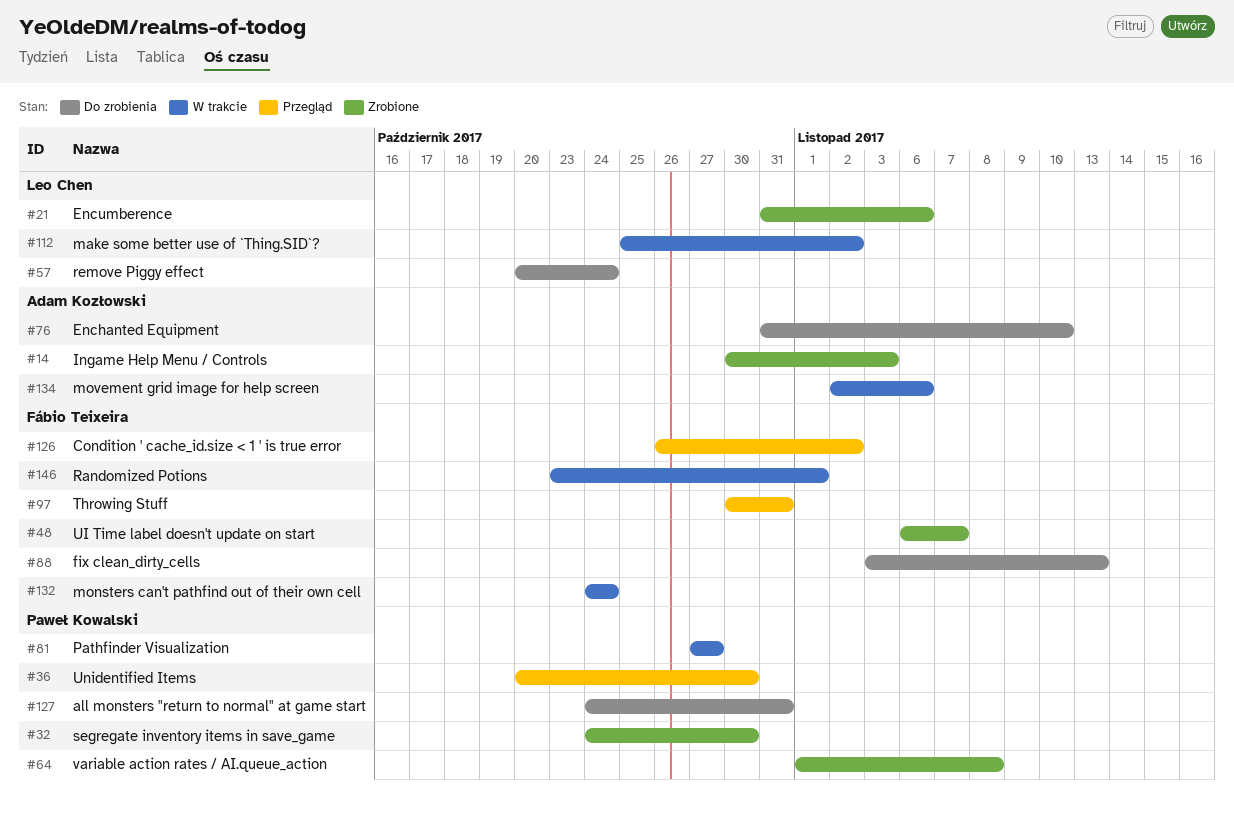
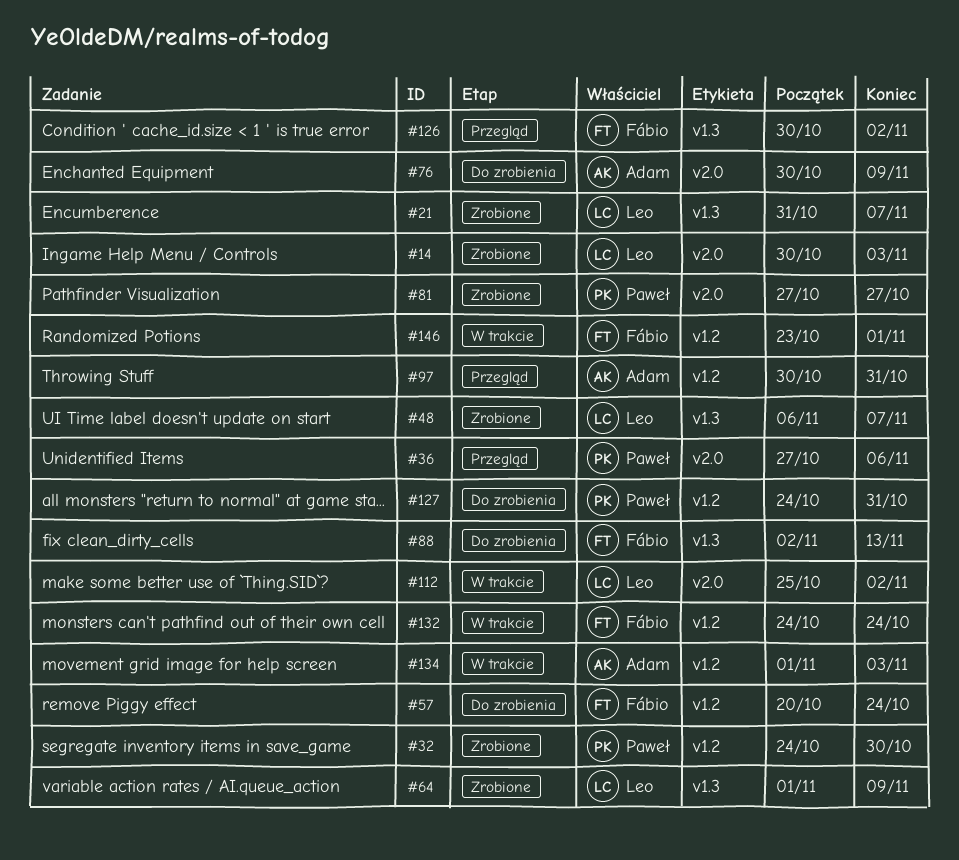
#14, owner: Adam Kozłowski -> Leo Chen
#21, due: Nov 6 -> Nov 7
#36, start: Oct 20 -> Oct 27
#36, due: Oct 30 -> Nov 6
#48, owner: Fábio Teixeira -> Leo Chen
#57, owner: Leo Chen -> Fábio Teixeira
#64, owner: Paweł Kowalski -> Leo Chen
#64, due: Nov 8 -> Nov 9
#76, start: Oct 31 -> Oct 30
#76, due: Nov 10 -> Nov 9
#81, status: W trakcie -> Zrobione
#88, start: Nov 3 -> Nov 2
#97, owner: Fábio Teixeira -> Adam Kozłowski
#126, start: Oct 26 -> Oct 30
#134, start: Nov 2 -> Nov 1
#134, due: Nov 6 -> Nov 3

